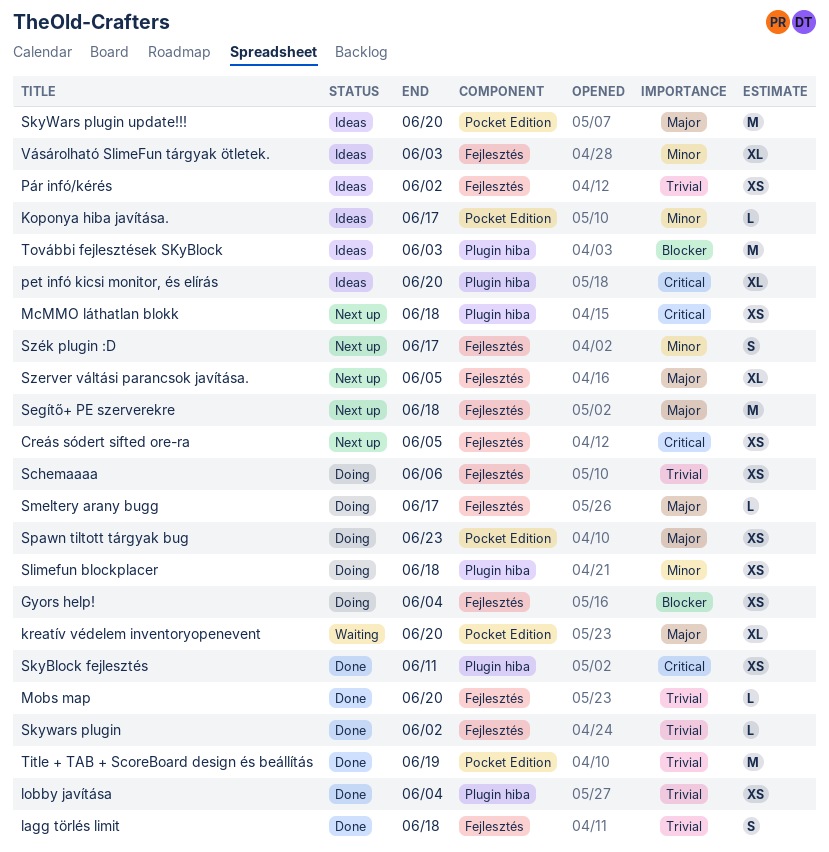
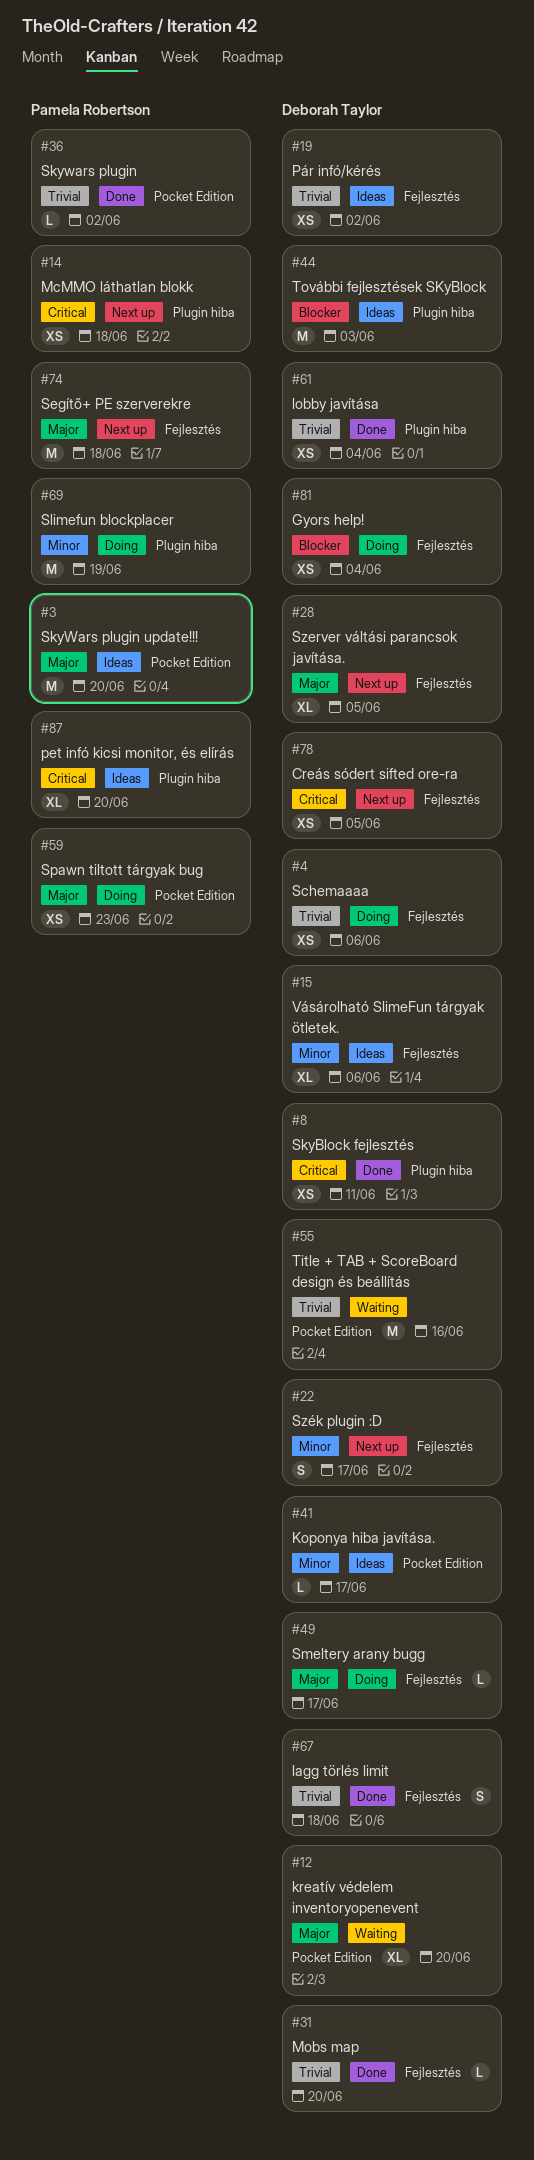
Skywars plugin, label: Fejlesztés -> Pocket Edition
Slimefun blockplacer, estimate: XS -> M
Slimefun blockplacer, due: Jun 18 -> Jun 19
Title + TAB + ScoreBoard design és beállítás, status: Done -> Waiting
Title + TAB + ScoreBoard design és beállítás, due: Jun 19 -> Jun 16
Vásárolható SlimeFun tárgyak ötletek., due: Jun 3 -> Jun 6

